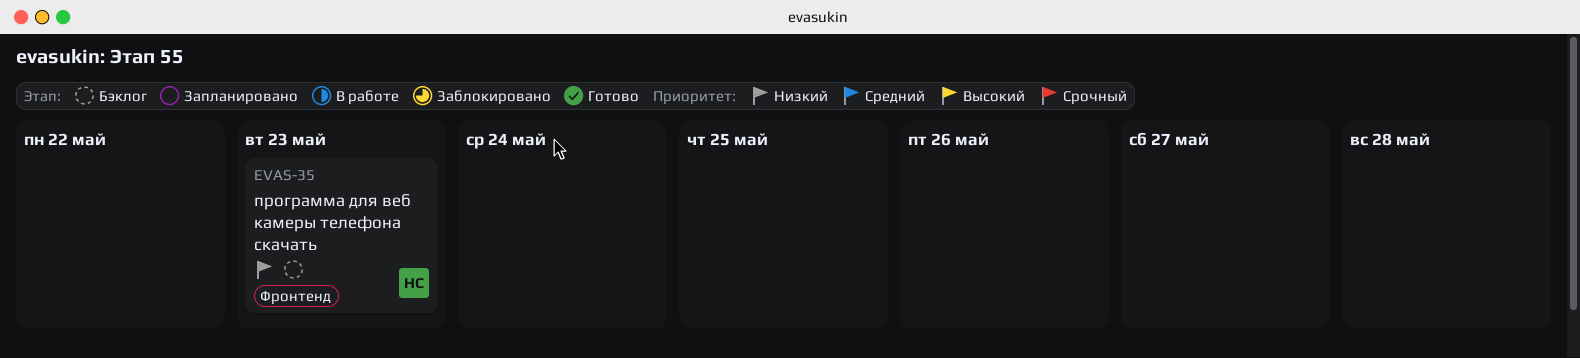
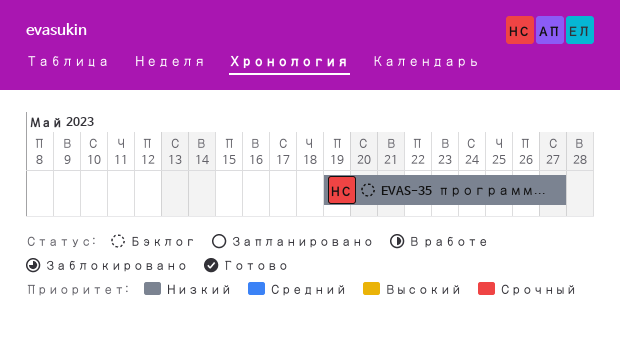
EVAS-35, due: May 23 -> May 27

